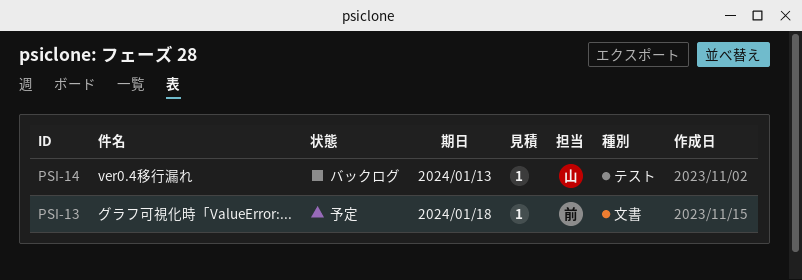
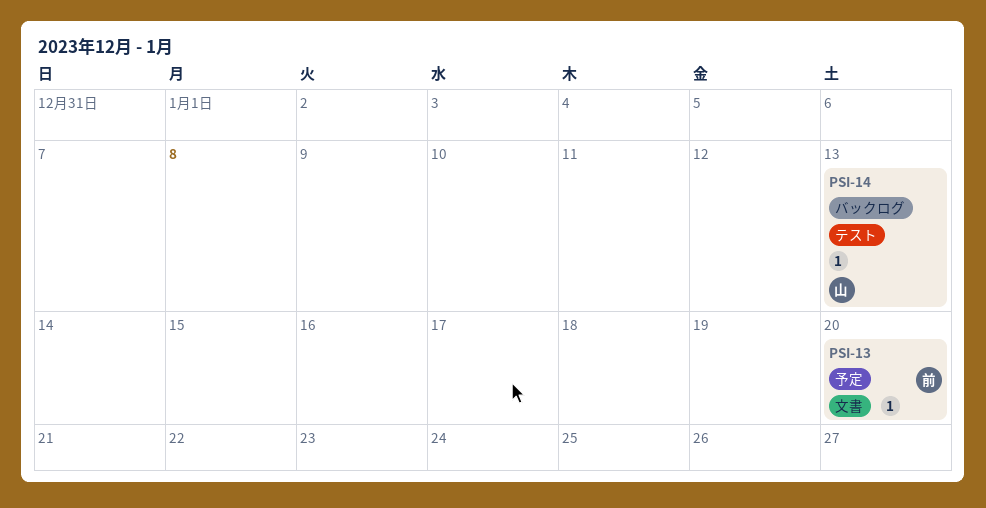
PSI-13, due: Jan 18 -> Jan 20

